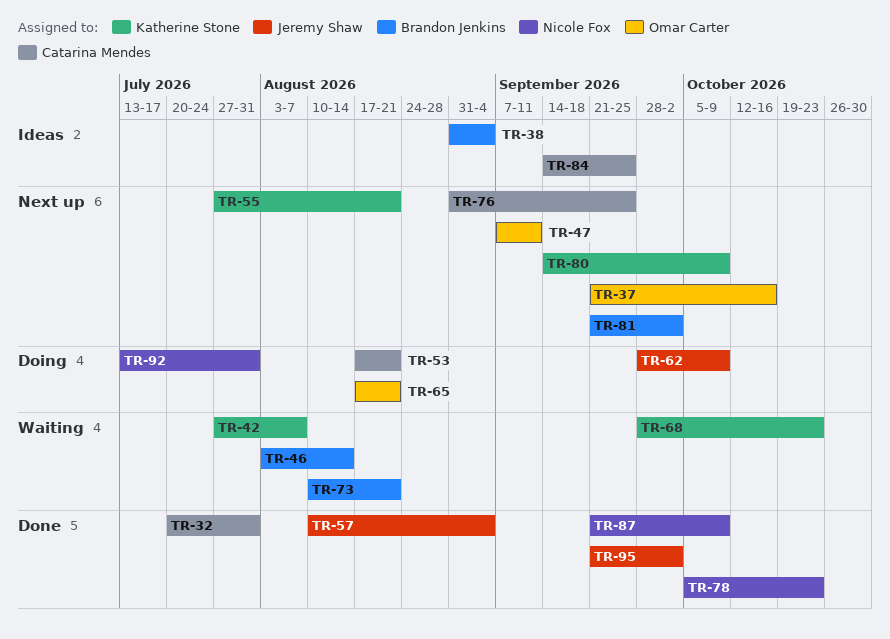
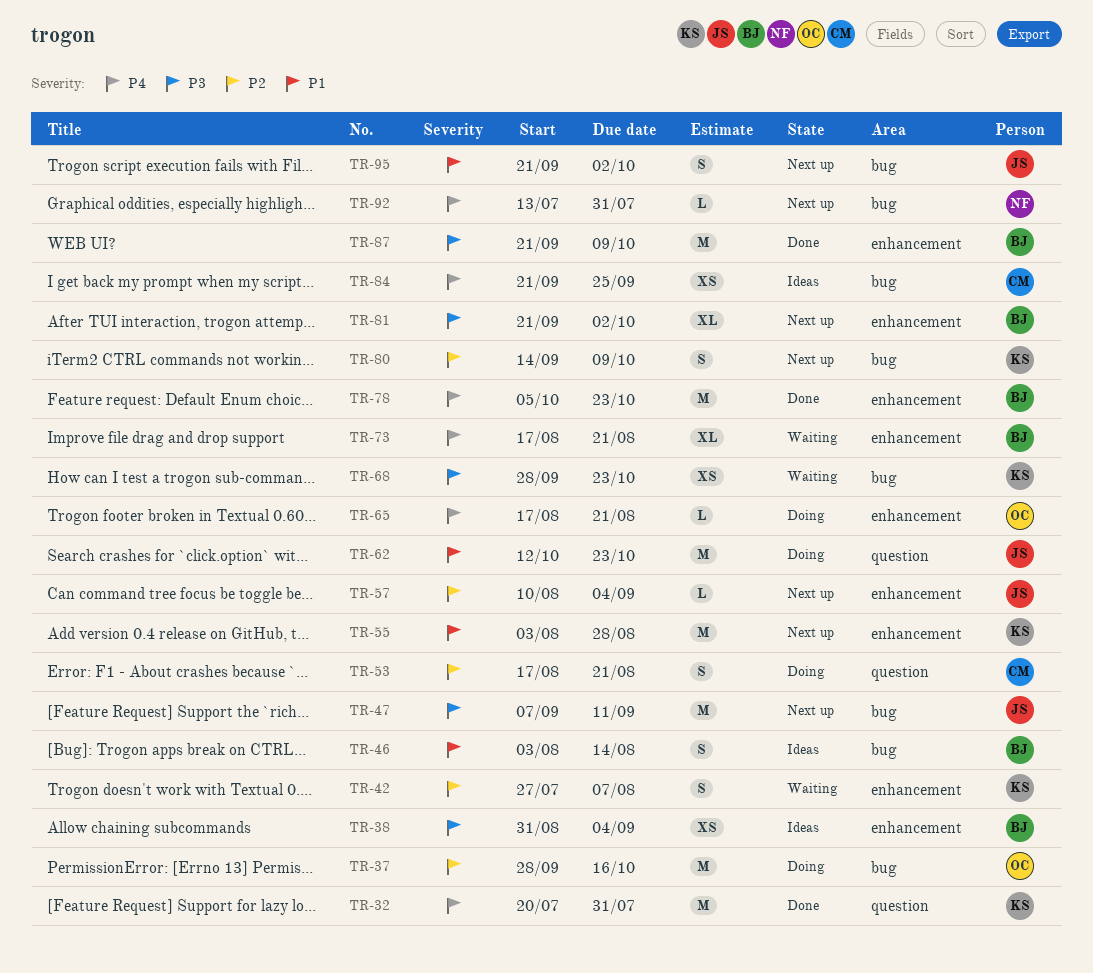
TR-32, owner: Catarina Mendes -> Katherine Stone
TR-37, status: Next up -> Doing
TR-37, start: Sep 21 -> Sep 28
TR-46, status: Waiting -> Ideas
TR-47, owner: Omar Carter -> Jeremy Shaw
TR-55, start: Jul 27 -> Aug 3
TR-55, due: Aug 21 -> Aug 28
TR-57, status: Done -> Next up
TR-62, start: Sep 28 -> Oct 12
TR-62, due: Oct 9 -> Oct 23
TR-73, start: Aug 10 -> Aug 17
TR-76: present -> none
TR-78, owner: Nicole Fox -> Brandon Jenkins
TR-84, start: Sep 14 -> Sep 21
TR-87, owner: Nicole Fox -> Brandon Jenkins
TR-92, status: Doing -> Next up
TR-95, status: Done -> Next up

